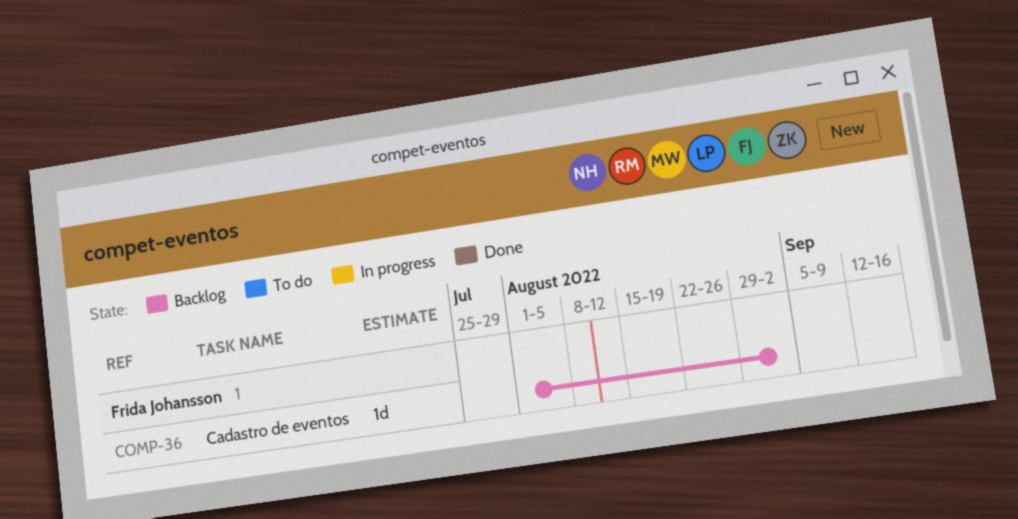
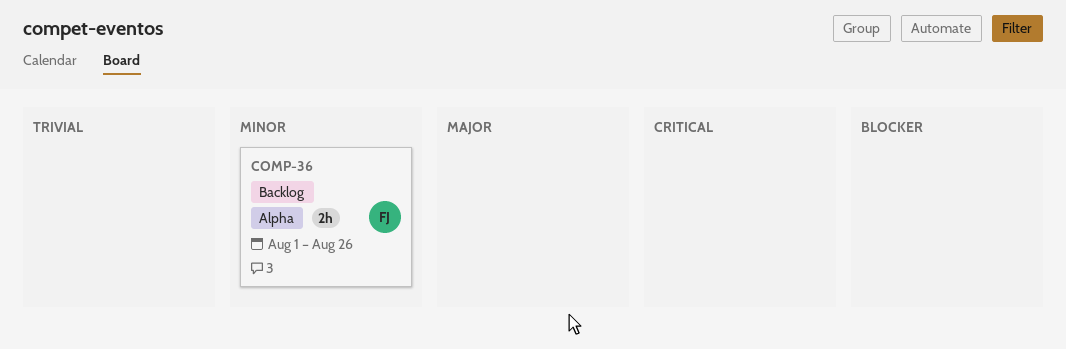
COMP-36, estimate: 1d -> 2h
COMP-36, due: Sep 2 -> Aug 26

